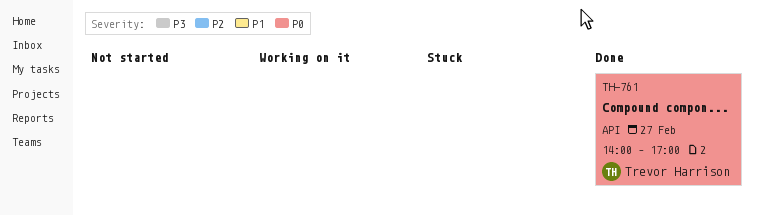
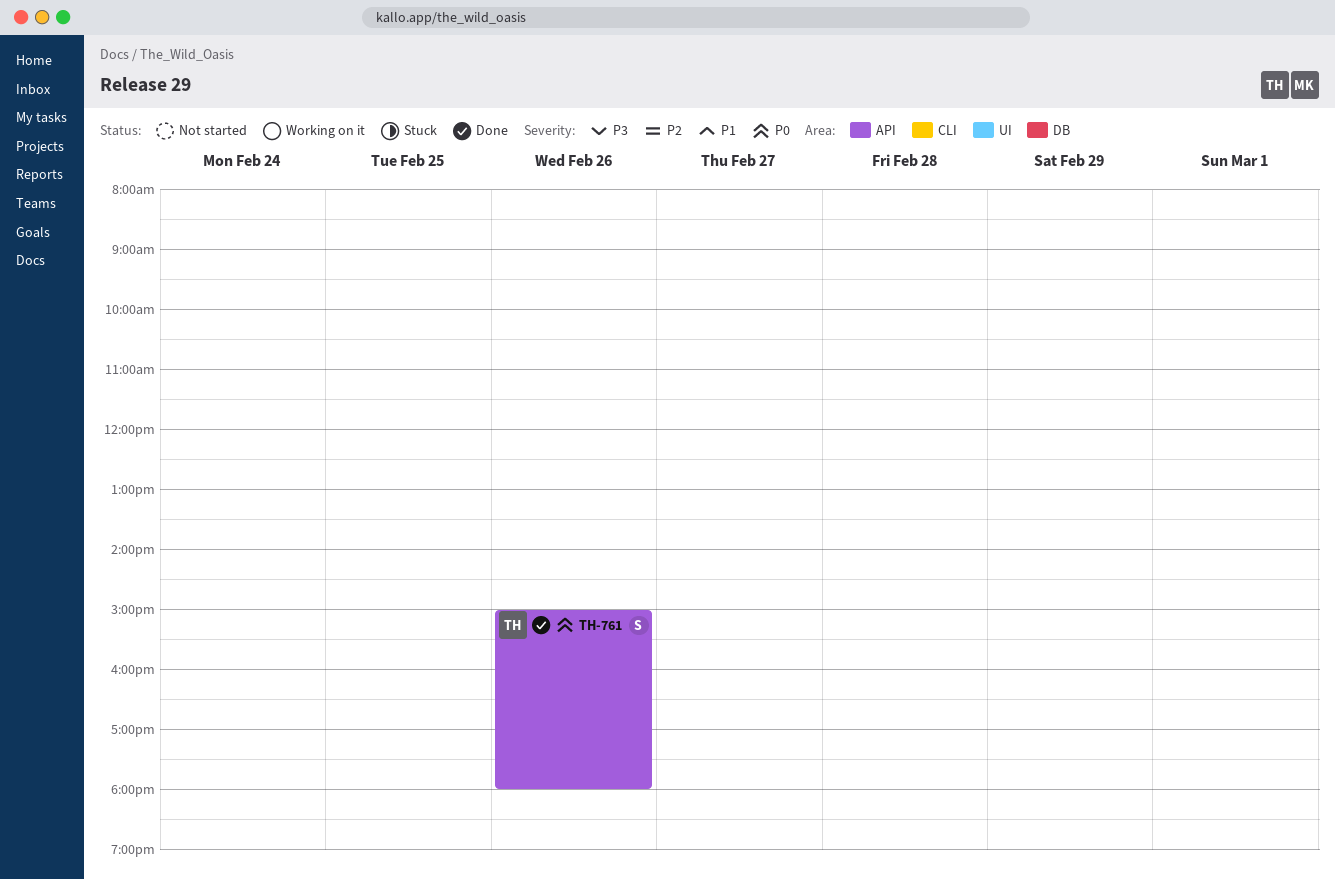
TH-761, day: Feb 27 -> Feb 26
TH-761, begins: 14:00 -> 15:00
TH-761, ends: 17:00 -> 18:00

